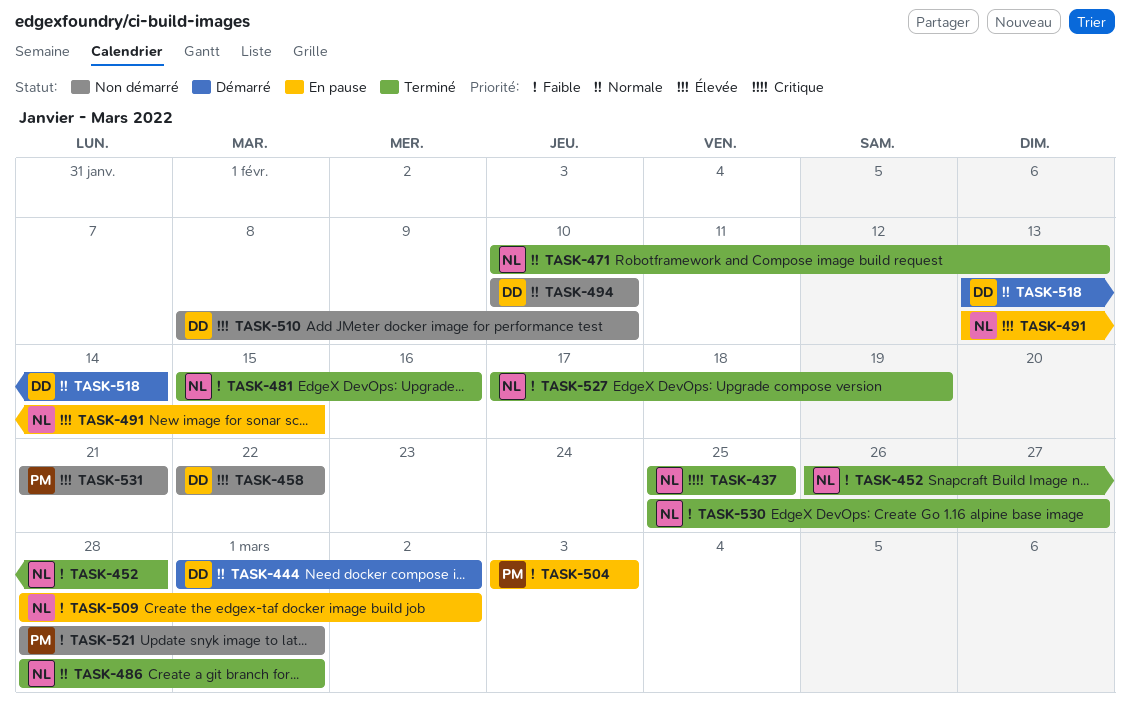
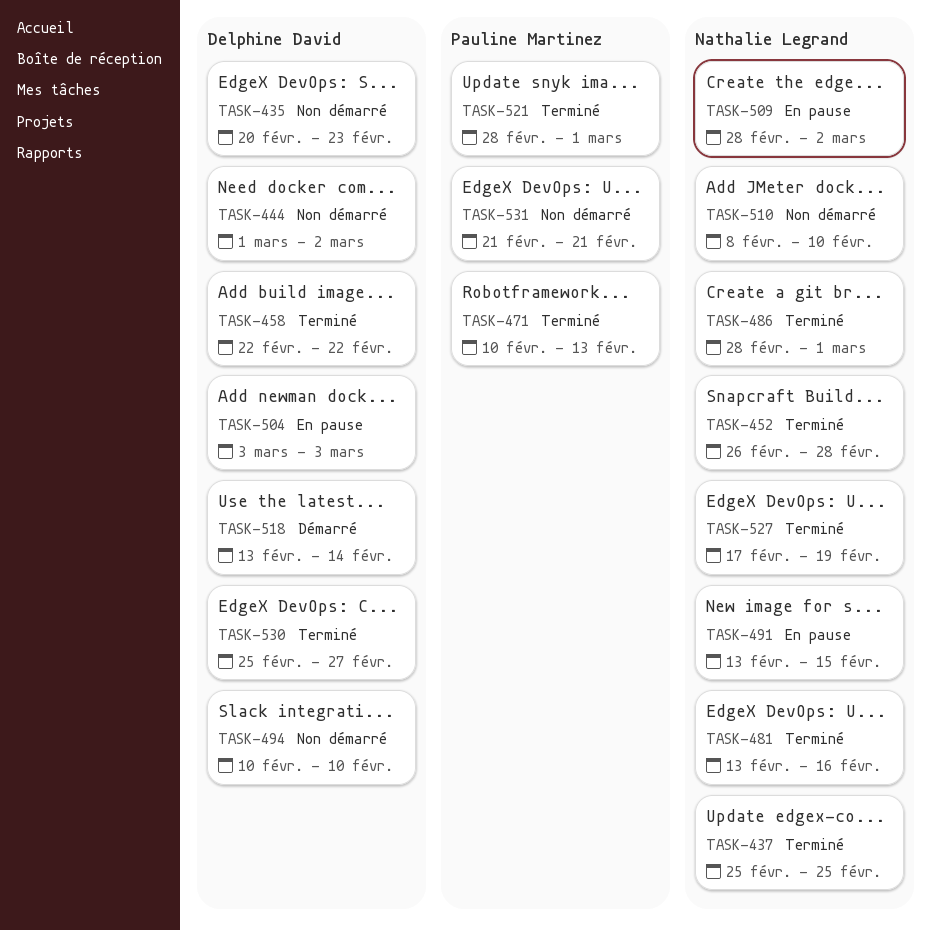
TASK-435: none -> present
TASK-444, status: Démarré -> Non démarré
TASK-458, status: Non démarré -> Terminé
TASK-471, owner: Nathalie Legrand -> Pauline Martinez
TASK-481, start: Feb 15 -> Feb 13
TASK-504, owner: Pauline Martinez -> Delphine David
TASK-510, owner: Delphine David -> Nathalie Legrand
TASK-521, status: Non démarré -> Terminé
TASK-530, owner: Nathalie Legrand -> Delphine David

